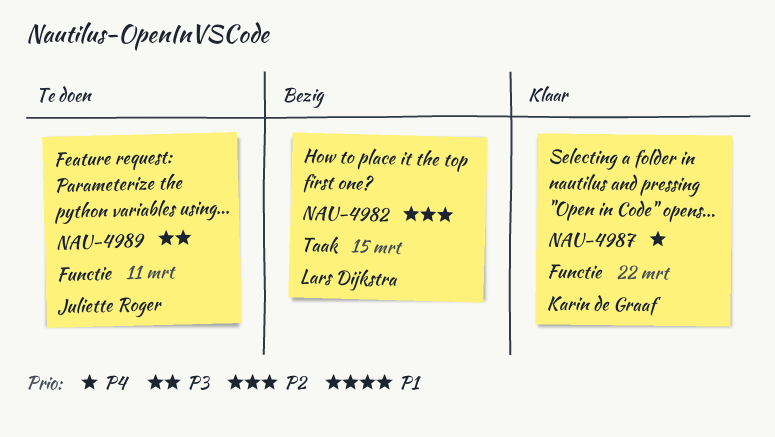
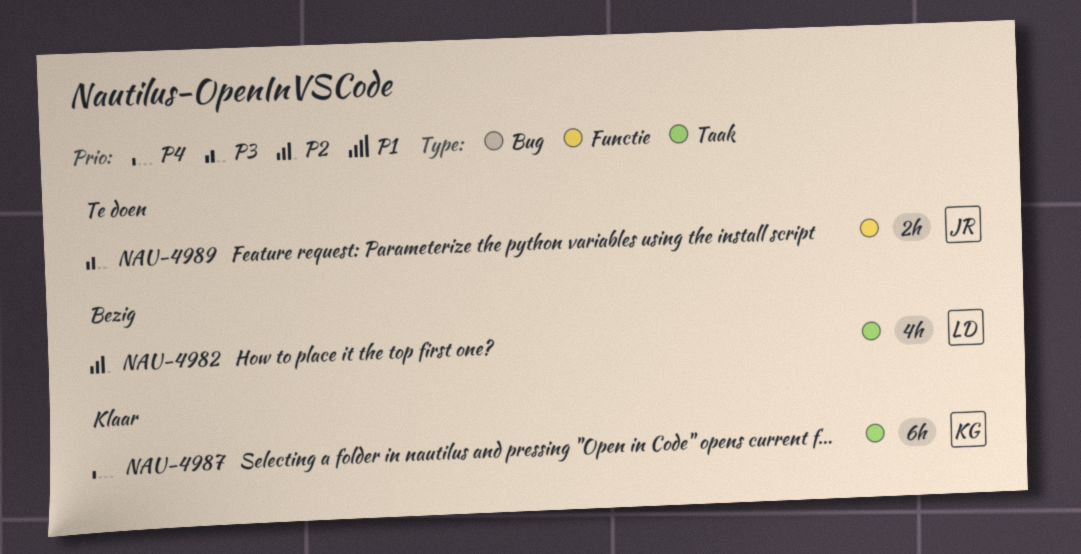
NAU-4987, label: Functie -> Taak

